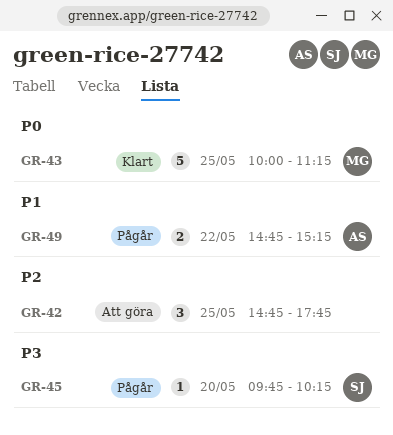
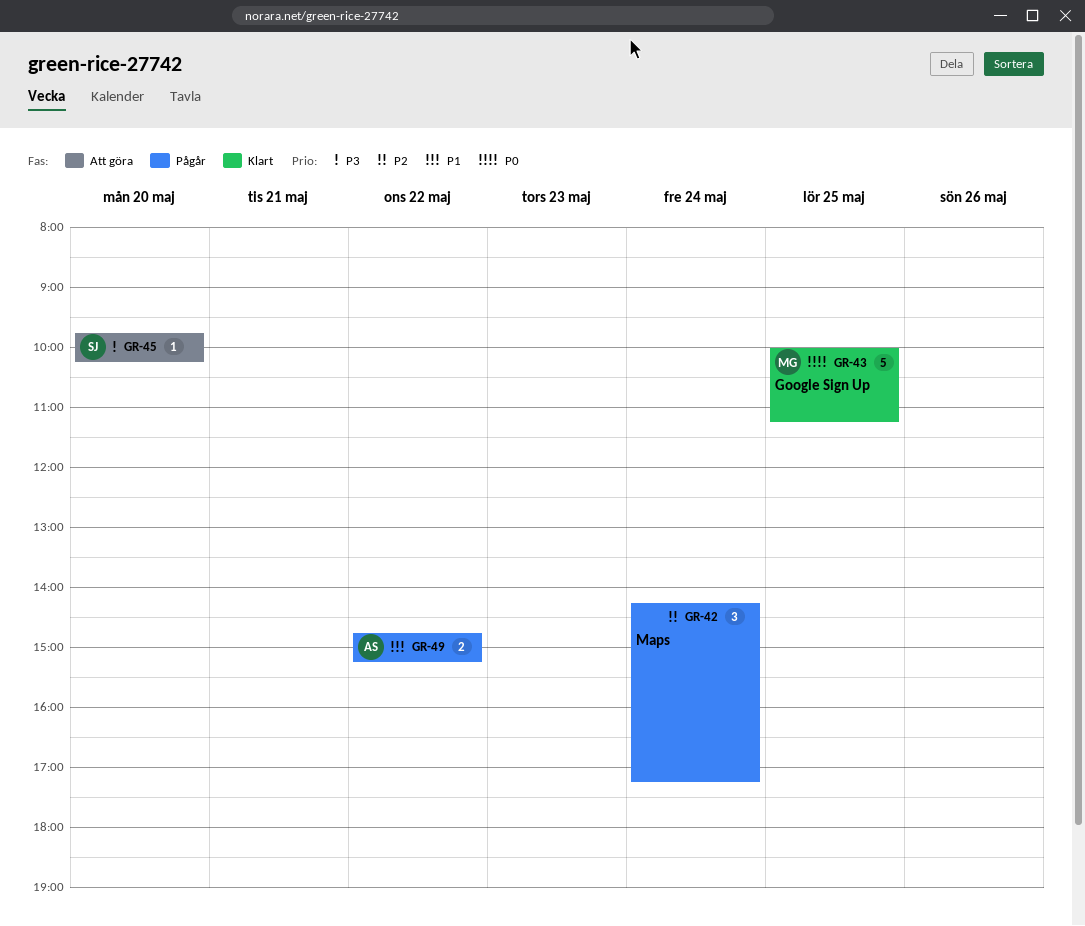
GR-42, status: Att göra -> Pågår
GR-42, day: May 25 -> May 24
GR-42, begins: 14:45 -> 14:15
GR-42, ends: 17:45 -> 17:15
GR-45, status: Pågår -> Att göra

